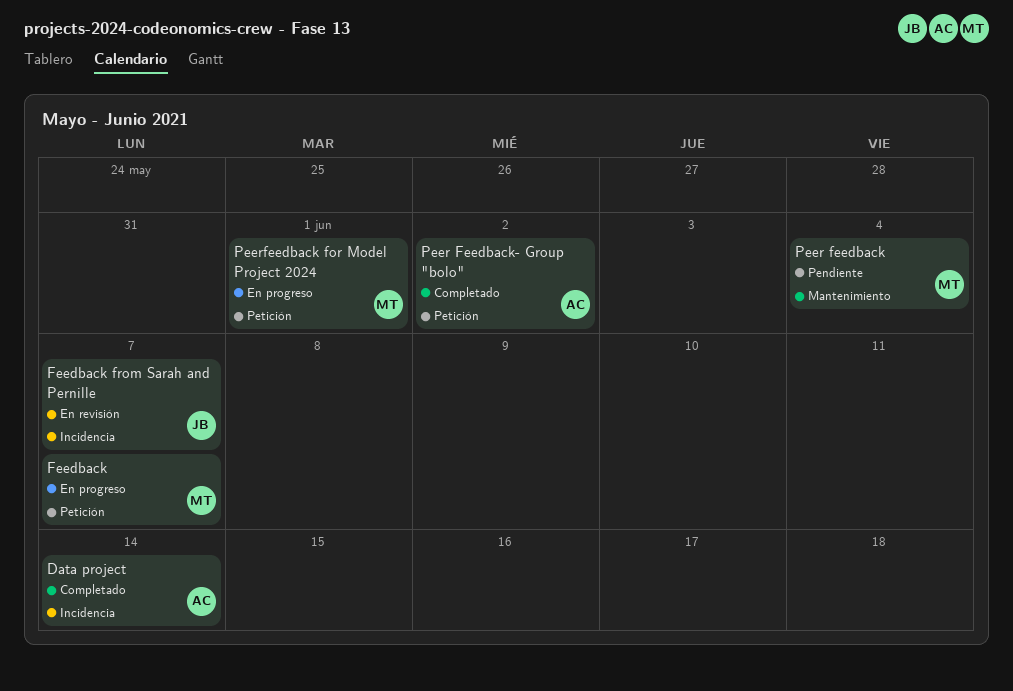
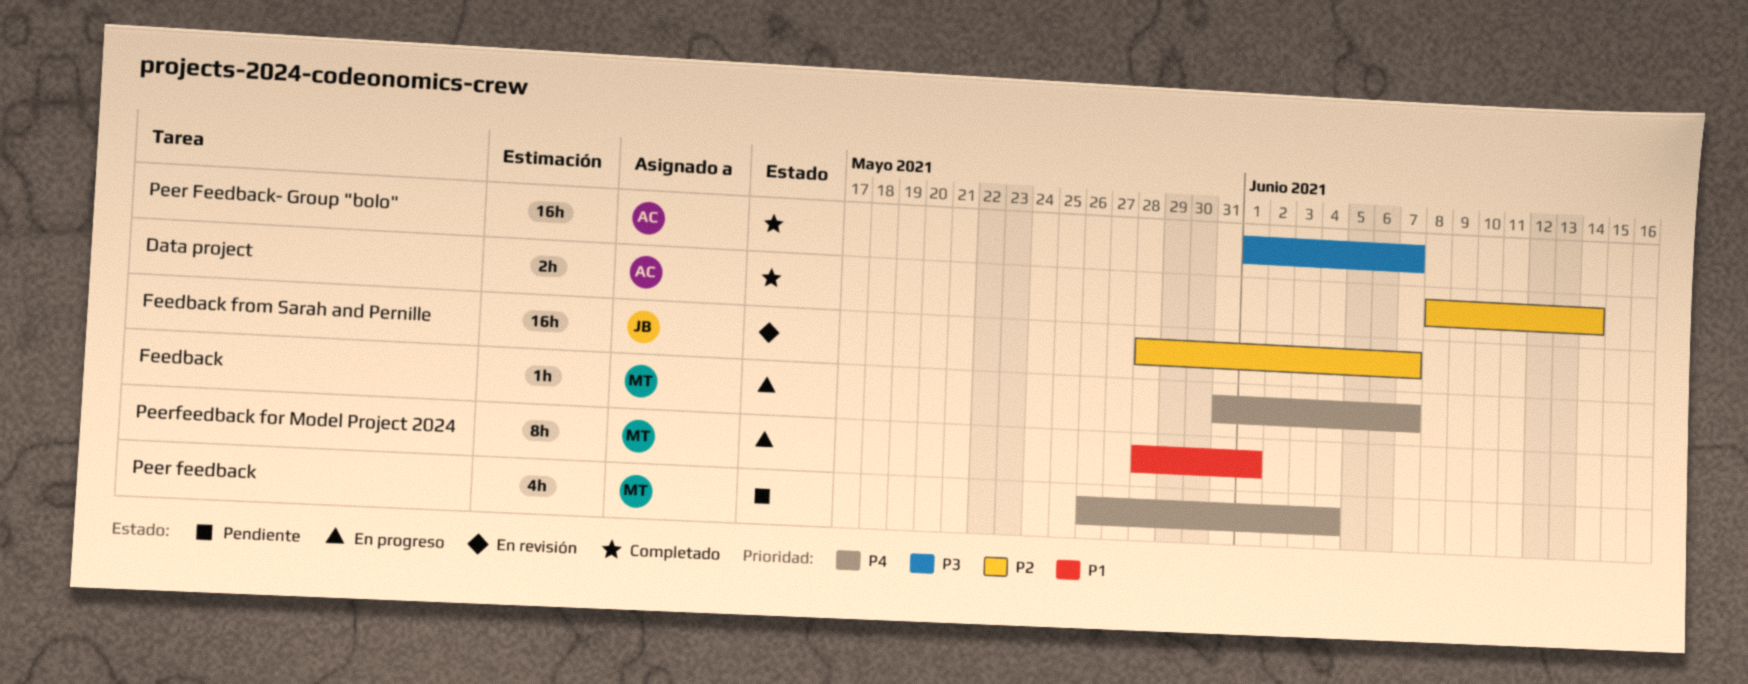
Peer Feedback- Group "bolo", due: Jun 2 -> Jun 7

